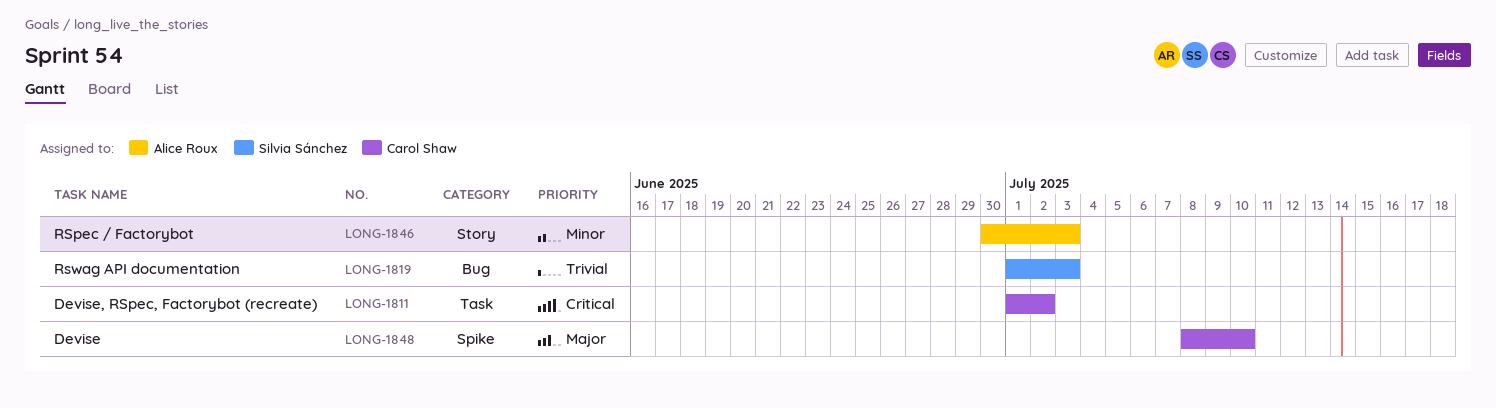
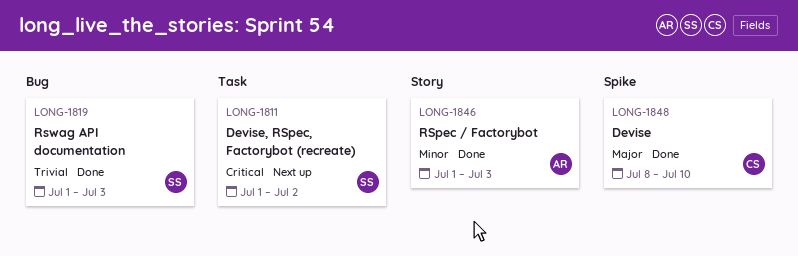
LONG-1811, owner: Carol Shaw -> Silvia Sánchez
LONG-1846, start: Jun 30 -> Jul 1

